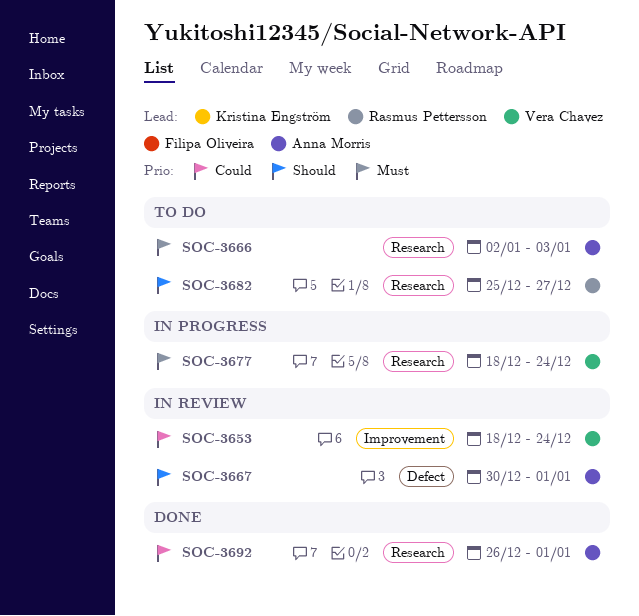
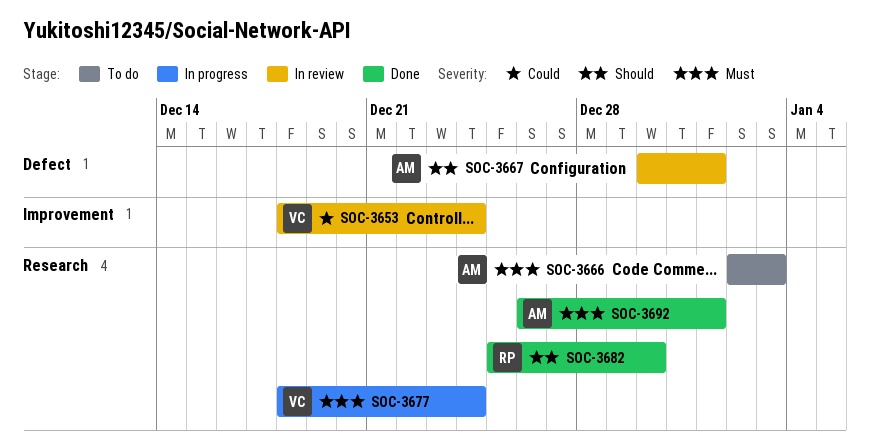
SOC-3682, status: To do -> Done
SOC-3682, due: Dec 27 -> Dec 30
SOC-3692, priority: Could -> Must

